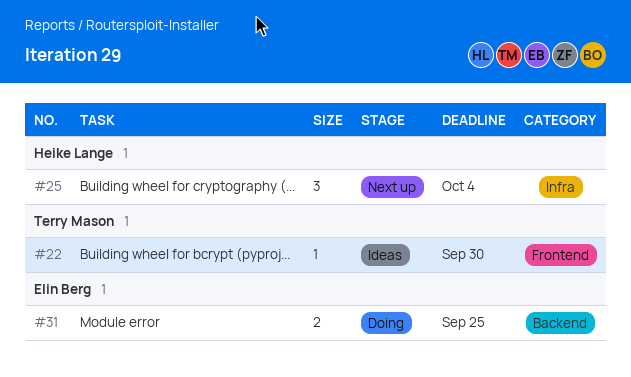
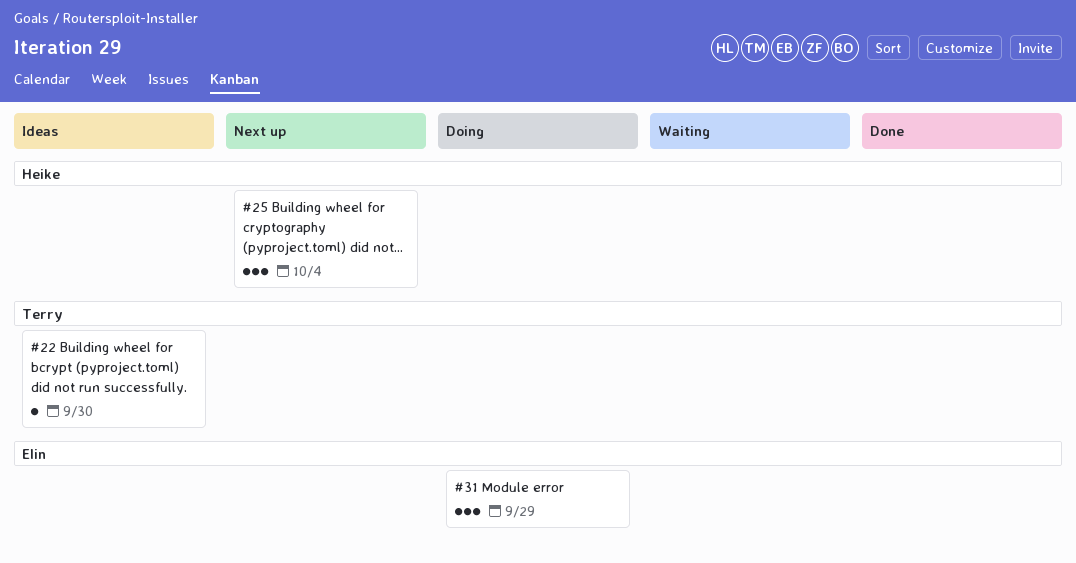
#31, estimate: 2 -> 3
#31, due: Sep 25 -> Sep 29

